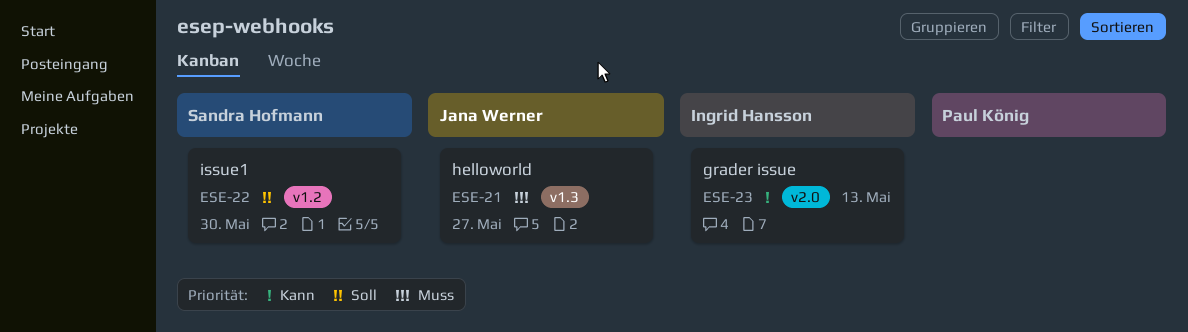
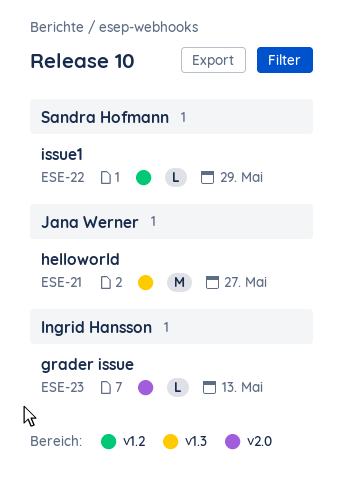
ESE-22, due: May 30 -> May 29

